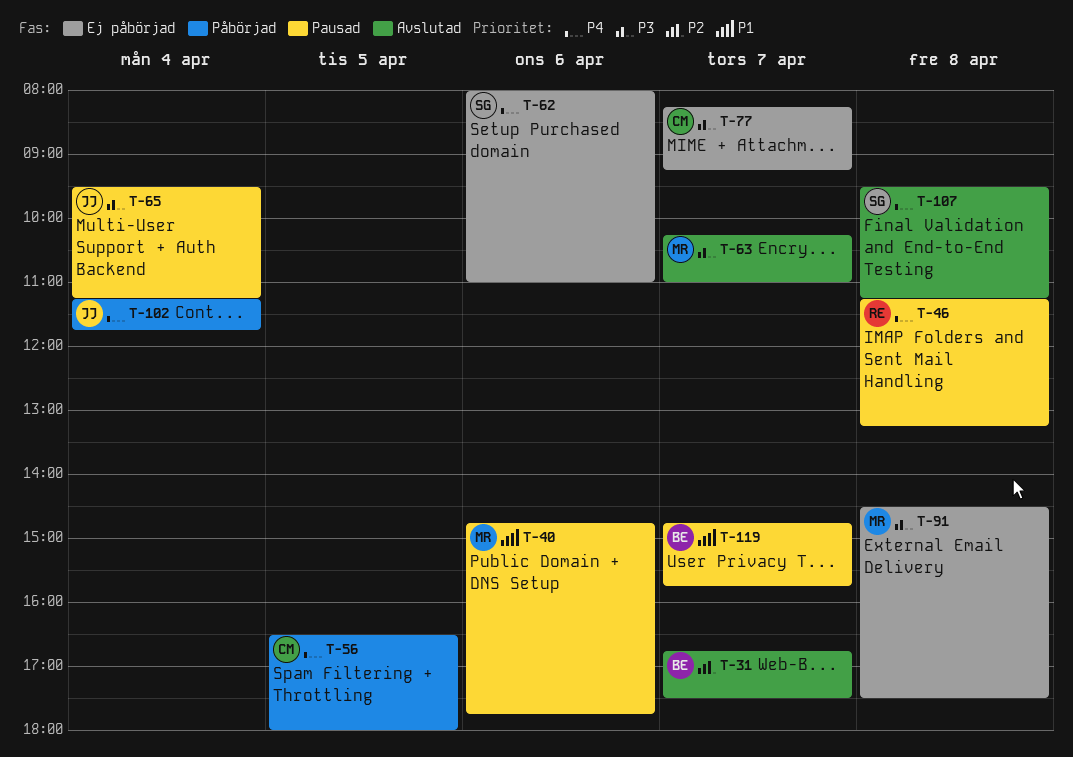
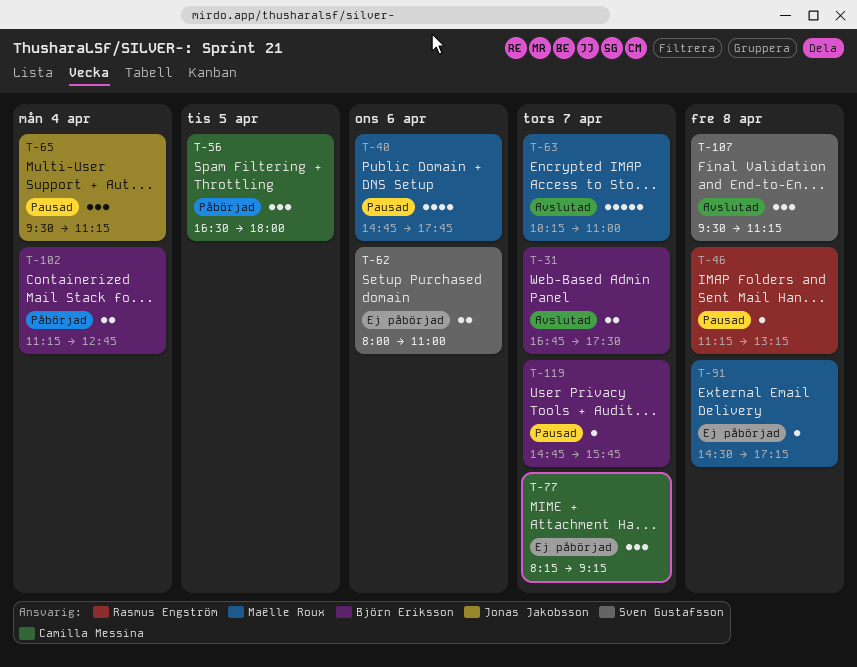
T-91, ends: 17:30 -> 17:15
T-102, owner: Jonas Jakobsson -> Björn Eriksson
T-102, ends: 11:45 -> 12:45

